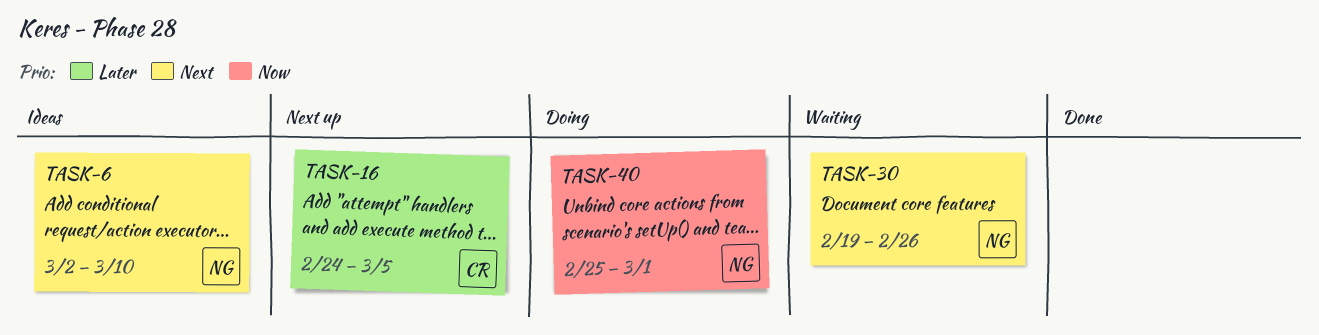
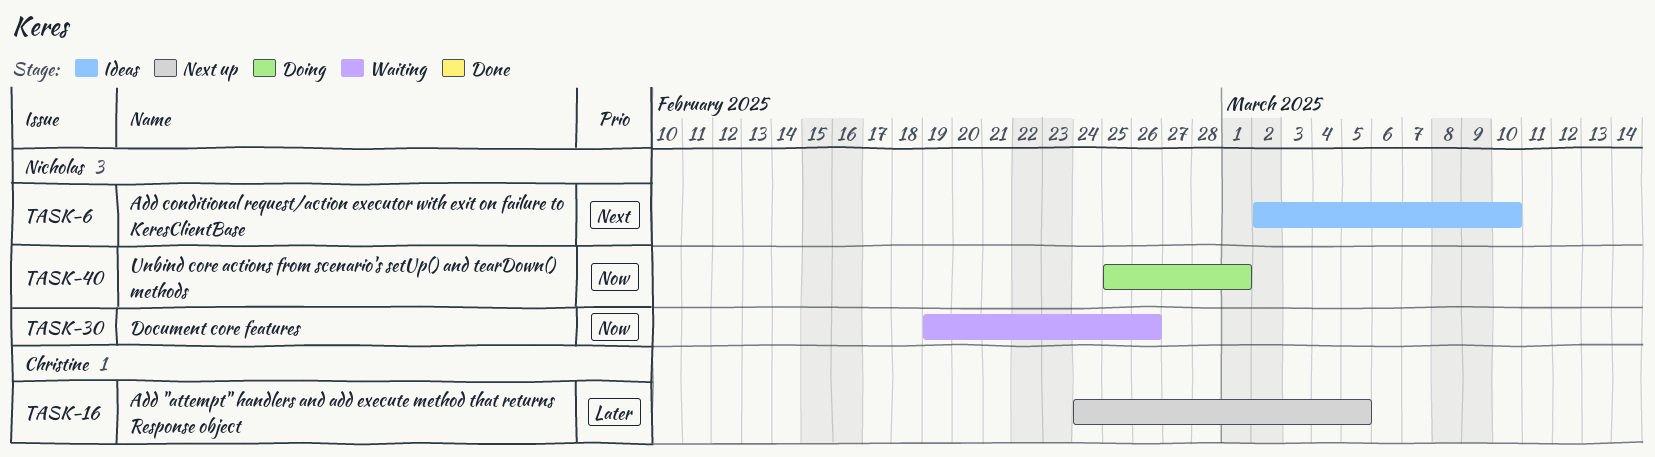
TASK-30, priority: Next -> Now

